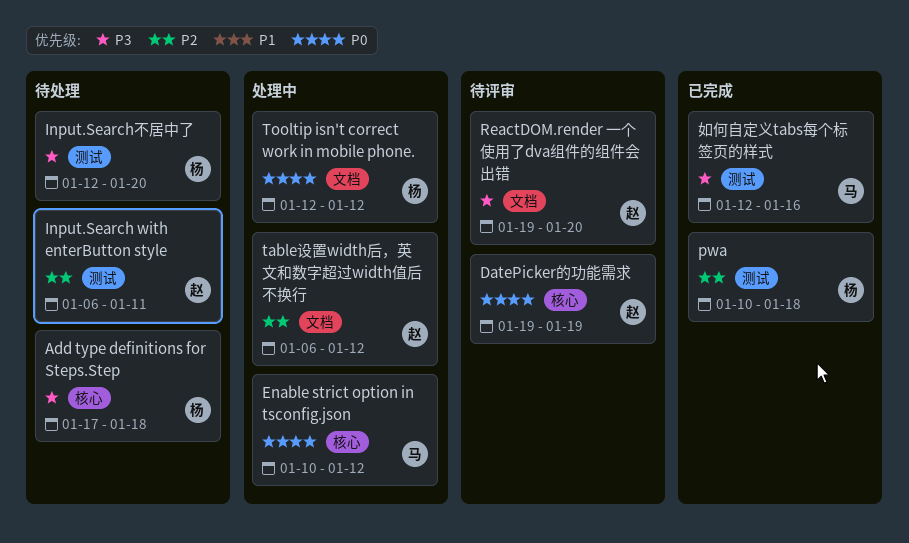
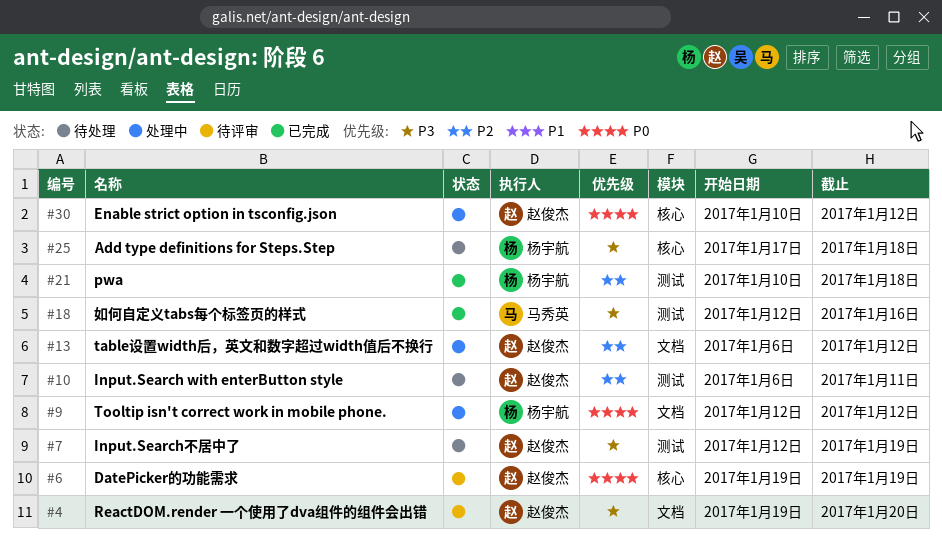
Enable strict option in tsconfig.json, owner: 马秀英 -> 赵俊杰
Input.Search不居中了, owner: 杨宇航 -> 赵俊杰
Input.Search不居中了, due: Jan 20 -> Jan 19

